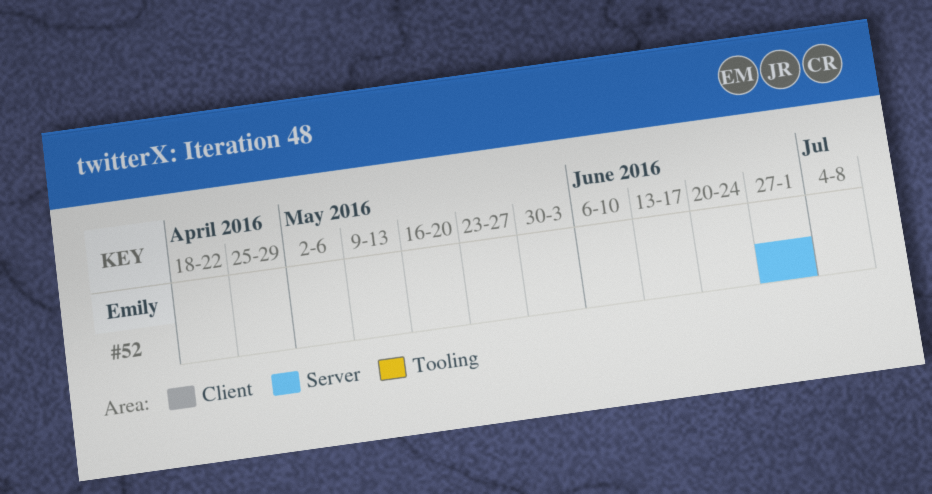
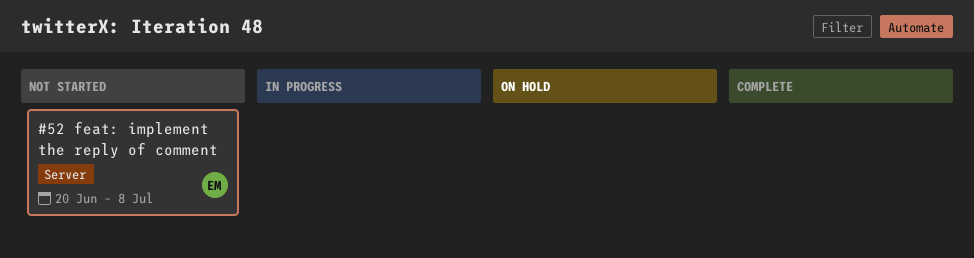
#52, start: Jun 27 -> Jun 20
#52, due: Jul 1 -> Jul 8

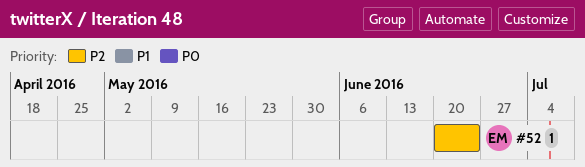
#52, due: Jul 8 -> Jun 24

